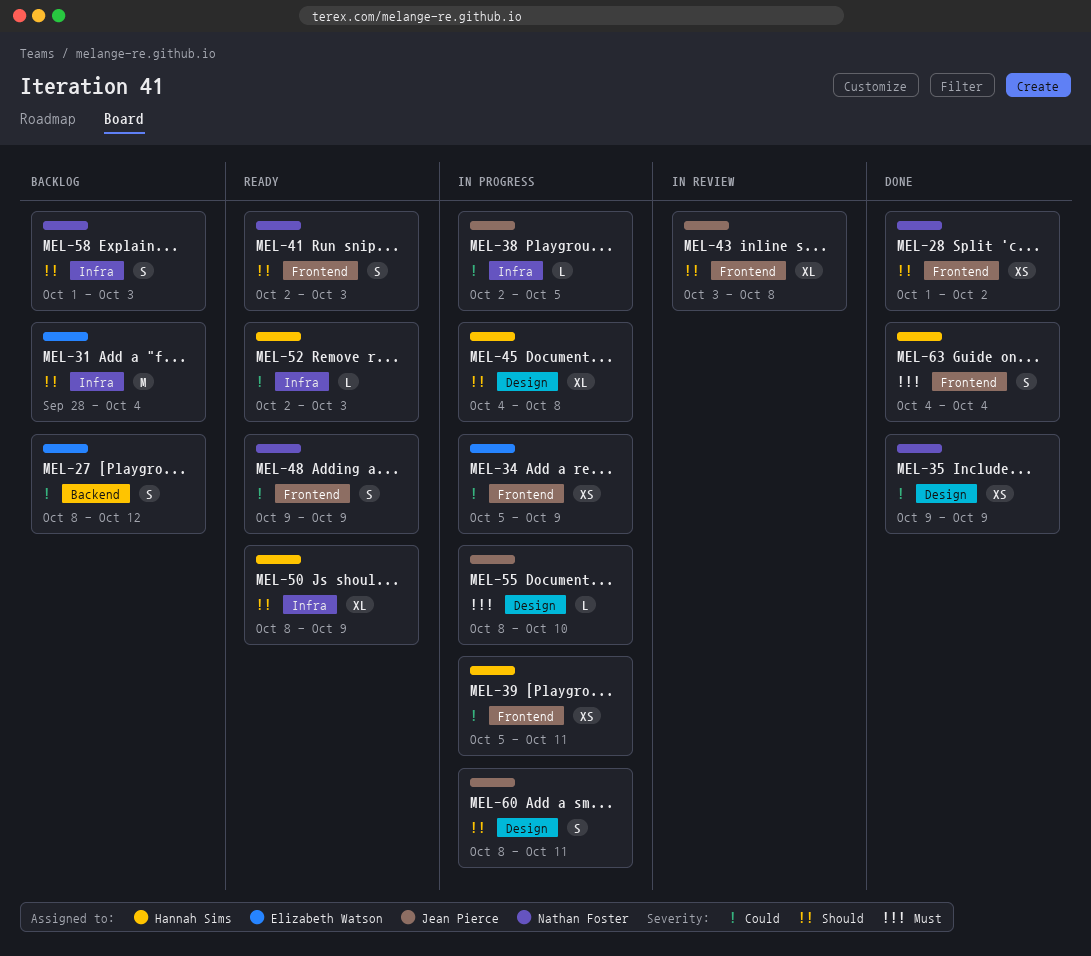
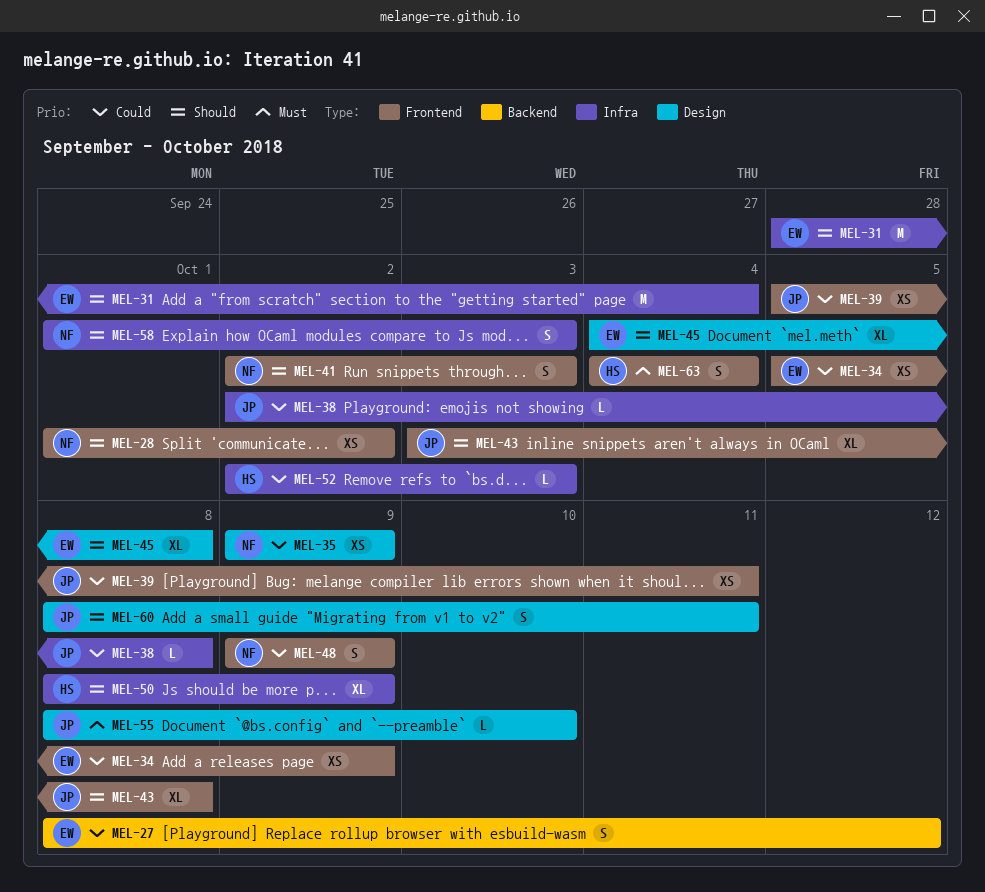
MEL-38, due: Oct 5 -> Oct 8
MEL-39, owner: Hannah Sims -> Jean Pierce
MEL-45, owner: Hannah Sims -> Elizabeth Watson

